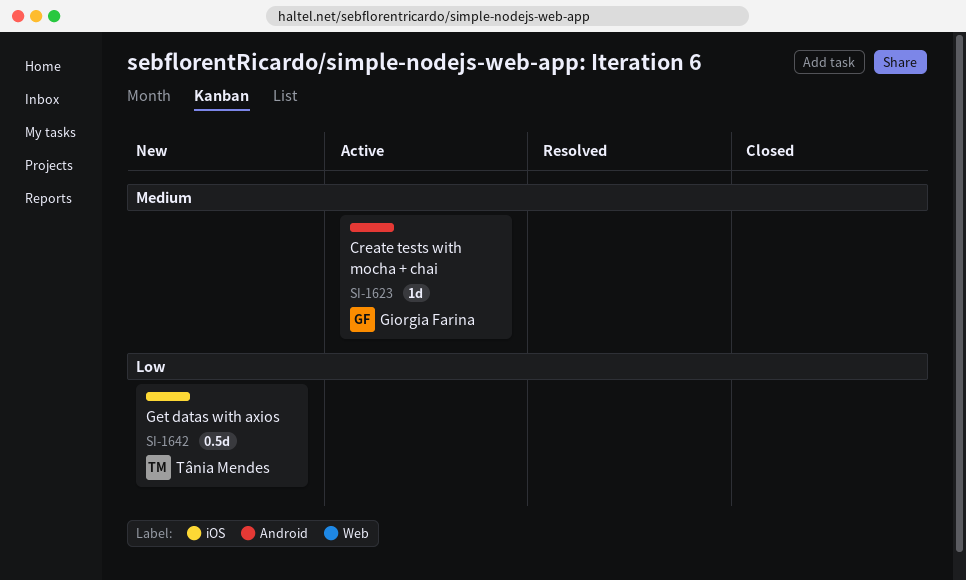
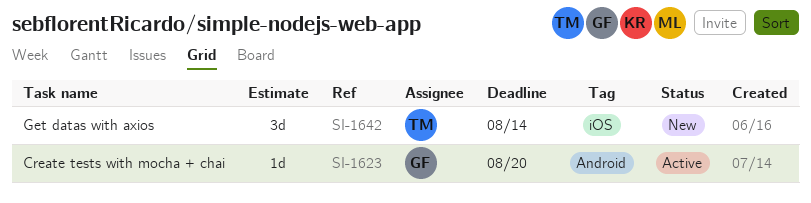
SI-1642, estimate: 0.5d -> 3d

